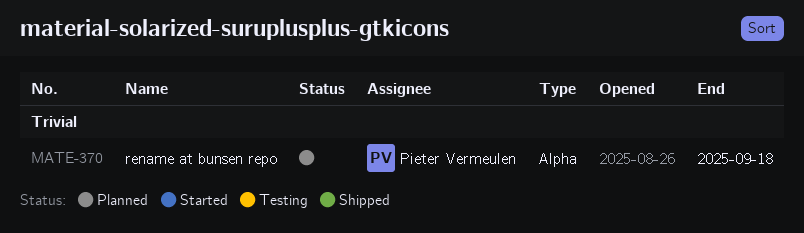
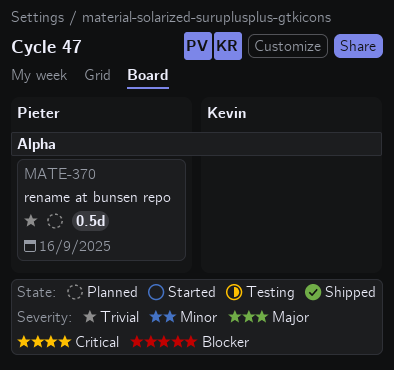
MATE-370, due: Sep 18 -> Sep 16

